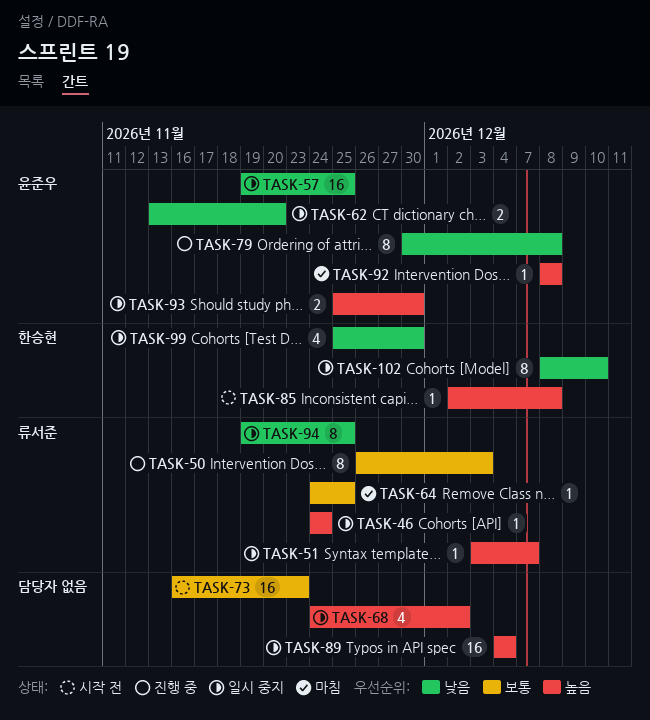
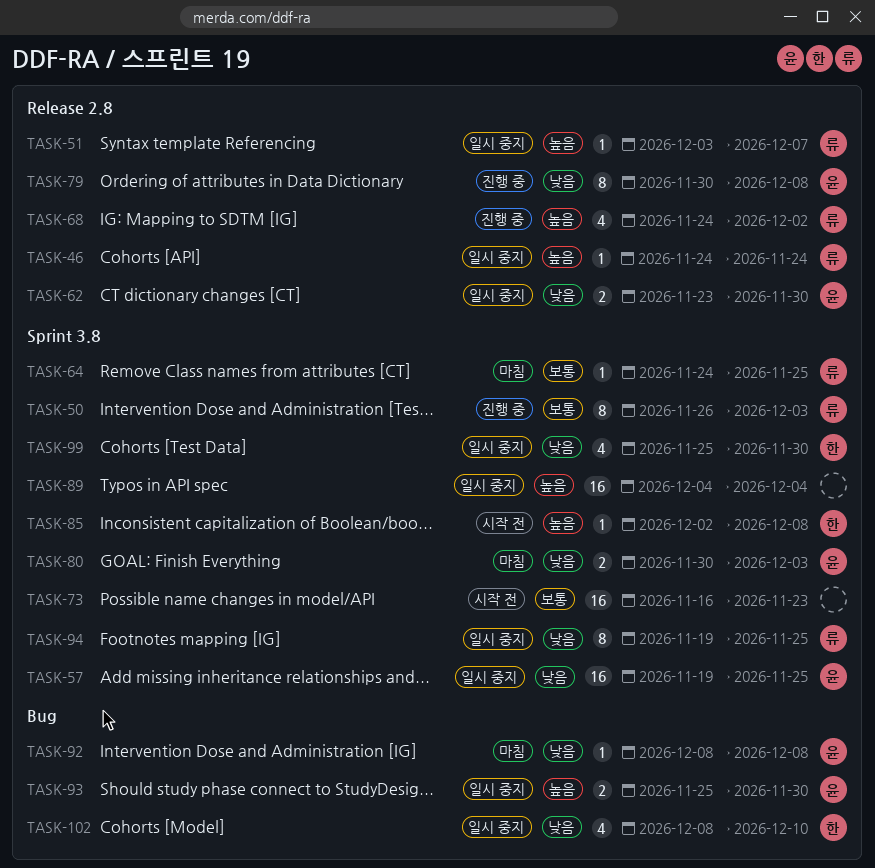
TASK-62, start: Nov 13 -> Nov 23
TASK-62, due: Nov 20 -> Nov 30
TASK-68, status: 일시 중지 -> 진행 중
TASK-68, owner: none -> 류서준
TASK-80: none -> present
TASK-92, priority: 높음 -> 낮음
TASK-102, estimate: 8 -> 4

